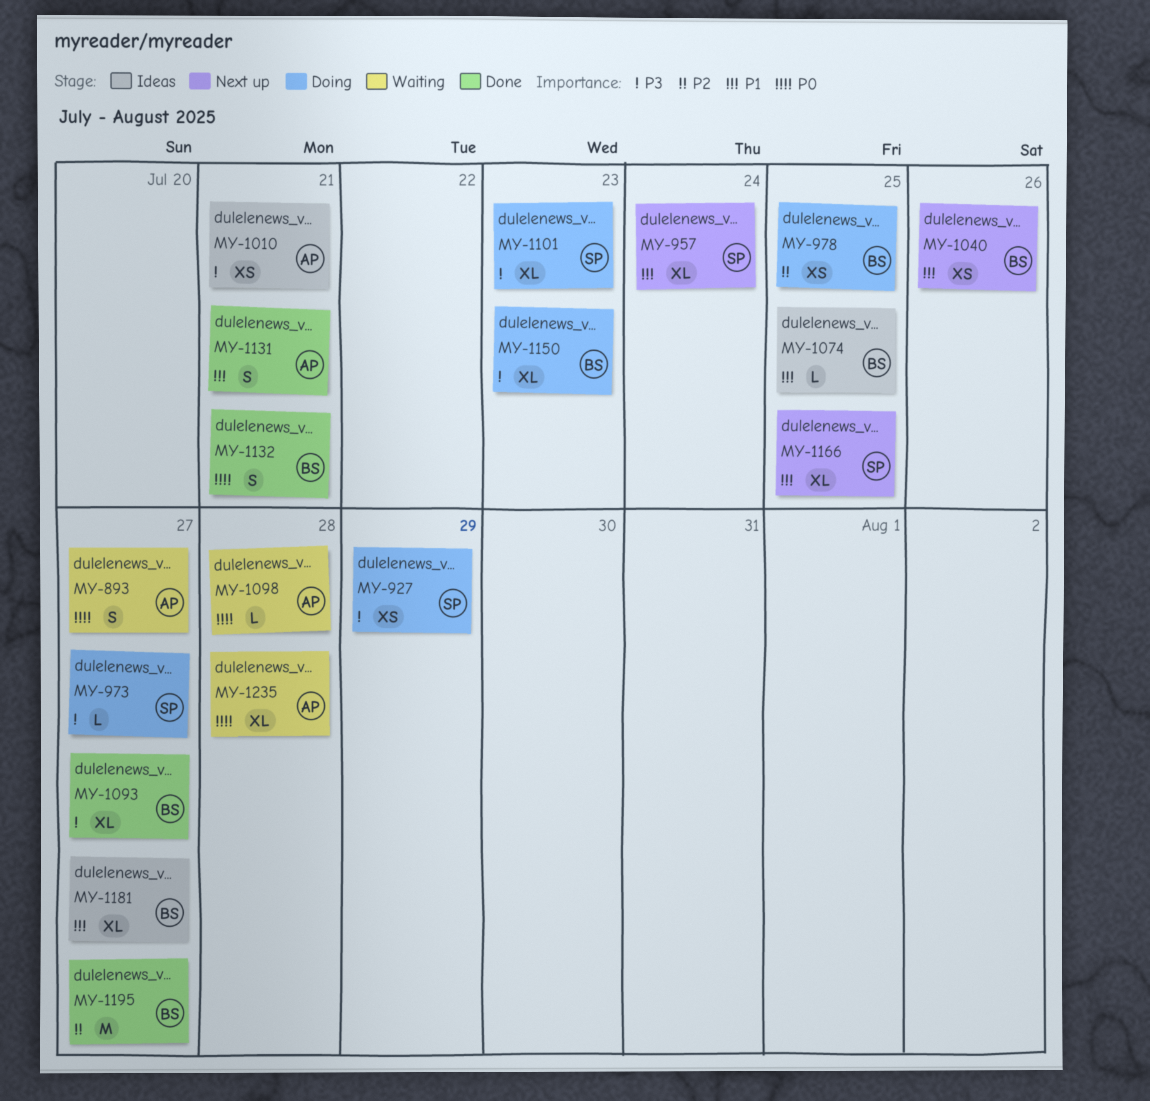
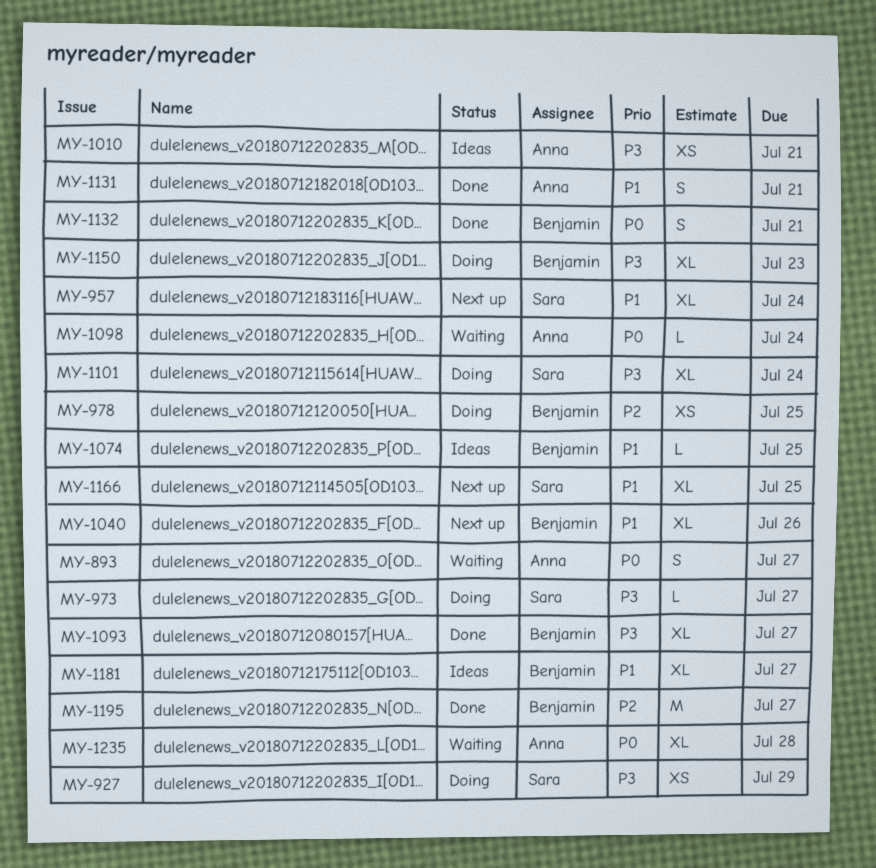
MY-1040, estimate: XS -> XL
MY-1098, due: Jul 28 -> Jul 24
MY-1101, due: Jul 23 -> Jul 24

